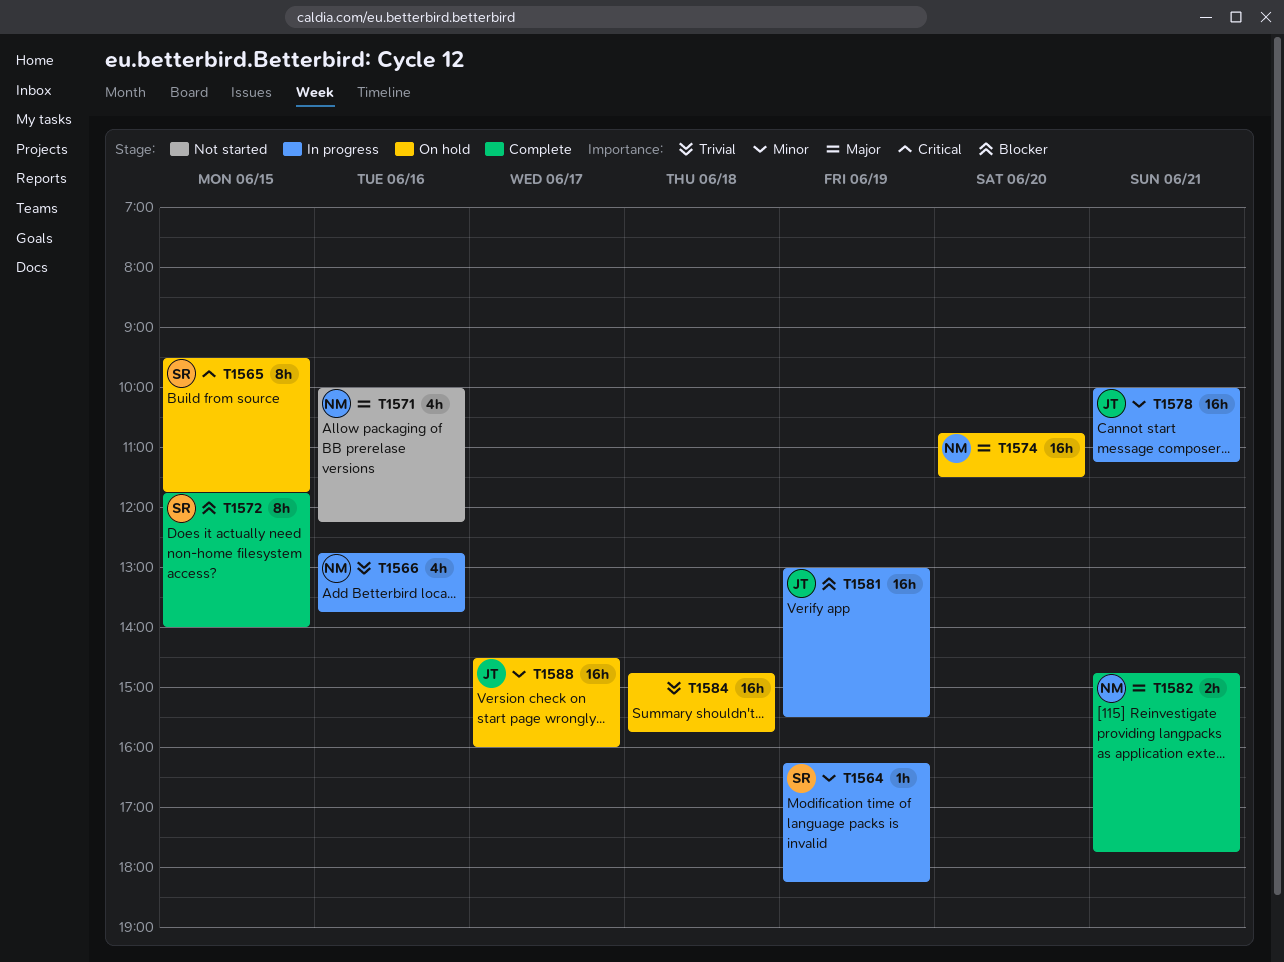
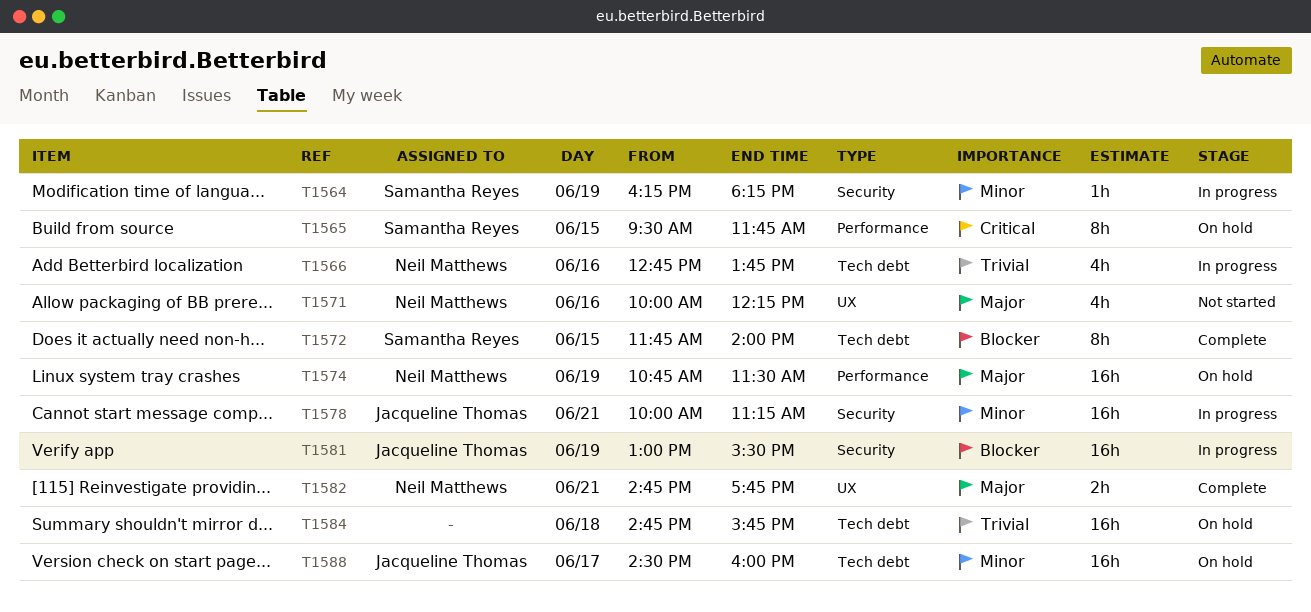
T1574, day: Jun 20 -> Jun 19

